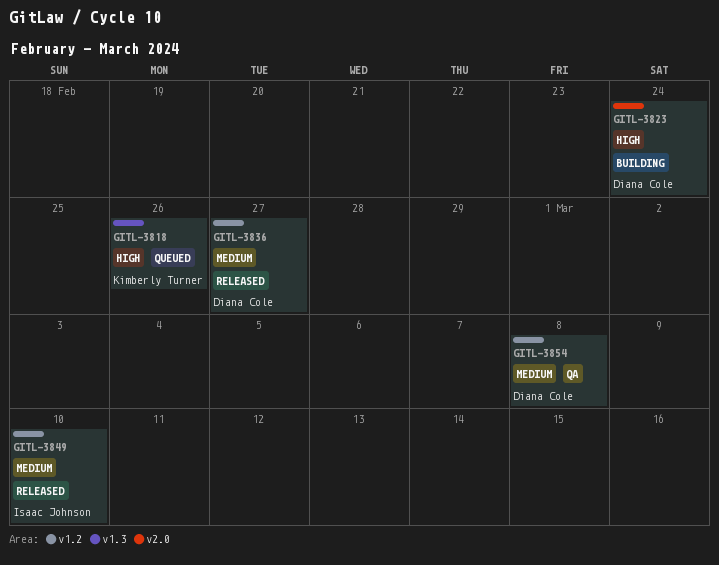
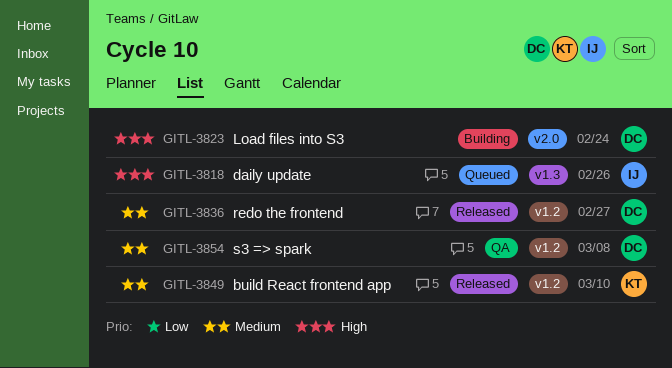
GITL-3818, owner: Kimberly Turner -> Isaac Johnson
GITL-3849, owner: Isaac Johnson -> Kimberly Turner

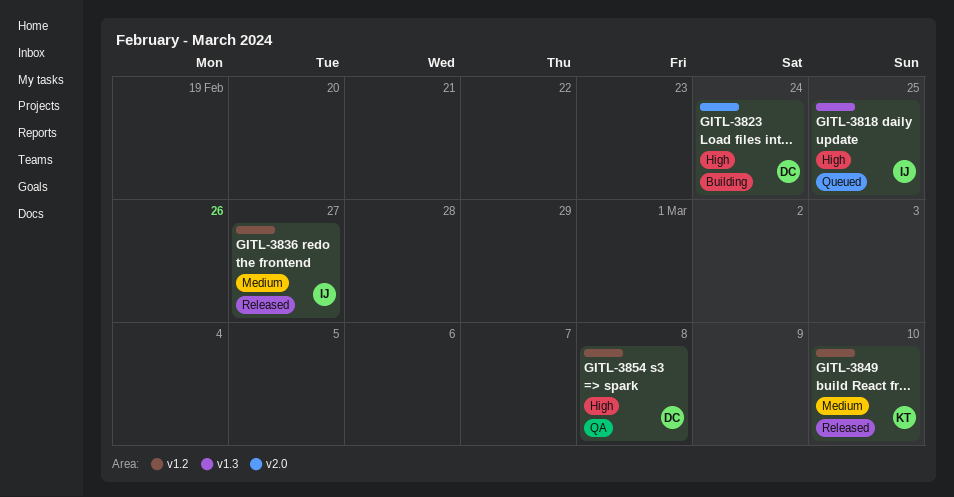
GITL-3818, due: Feb 26 -> Feb 25
GITL-3836, owner: DC -> IJ
GITL-3854, priority: Medium -> High

